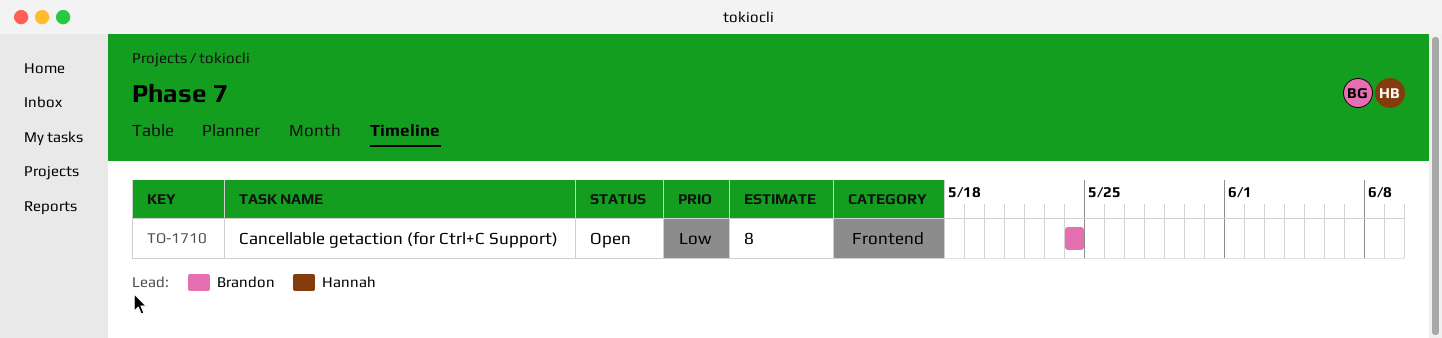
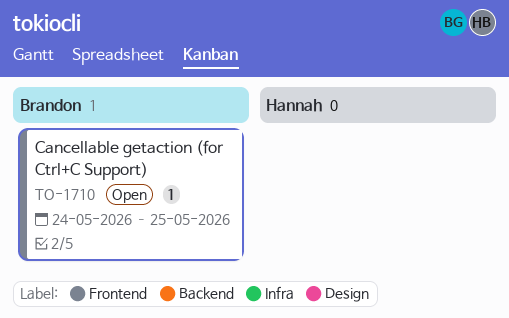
TO-1710, estimate: 8 -> 1
TO-1710, due: May 24 -> May 25

